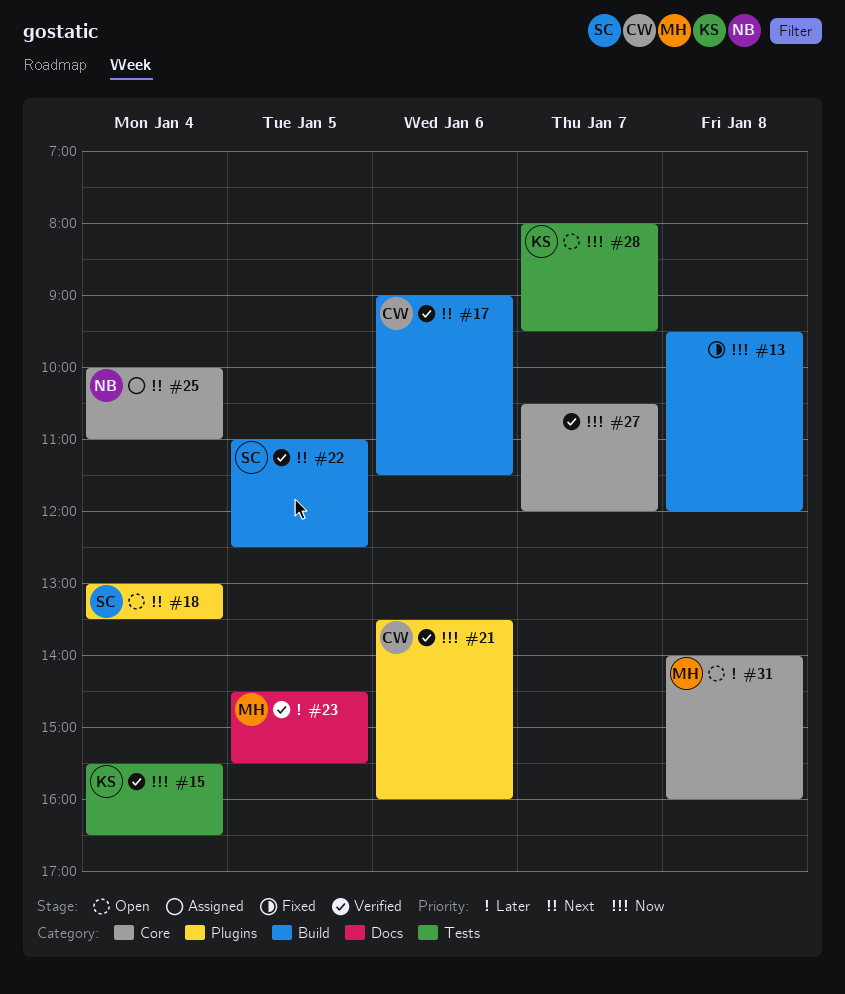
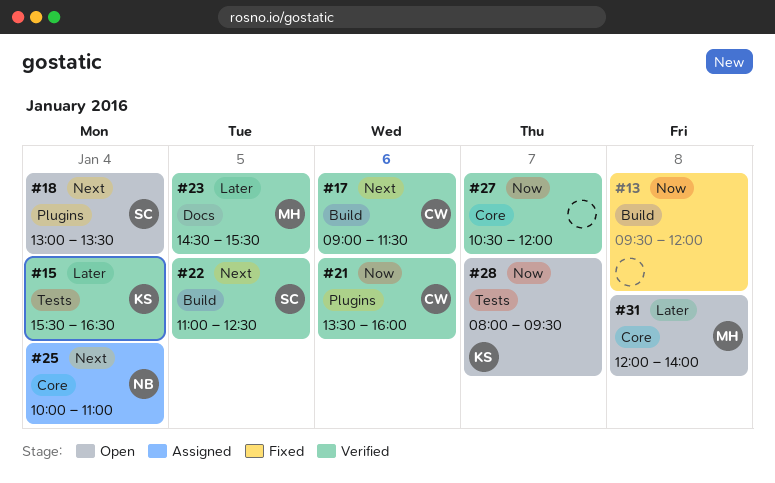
#15, priority: Now -> Later
#31, begins: 14:00 -> 12:00
#31, ends: 16:00 -> 14:00

